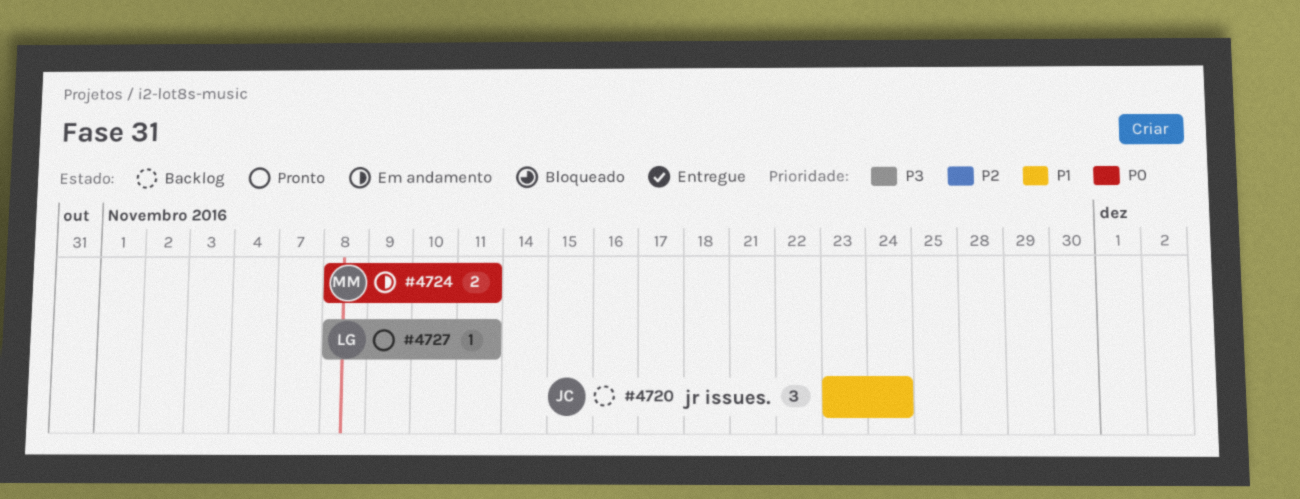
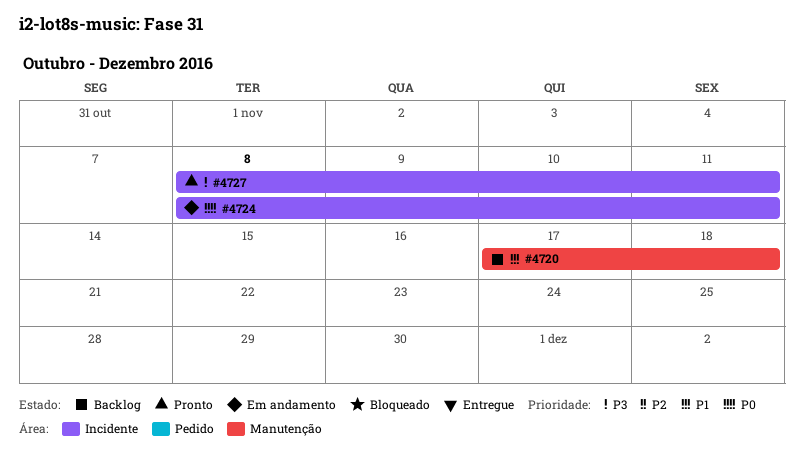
#4720, start: Nov 23 -> Nov 17
#4720, due: Nov 24 -> Nov 18

